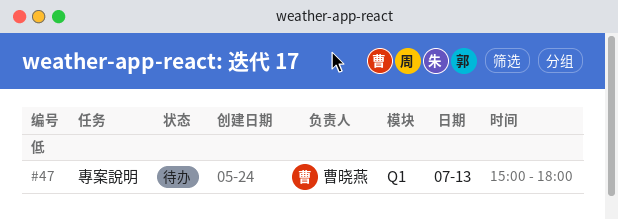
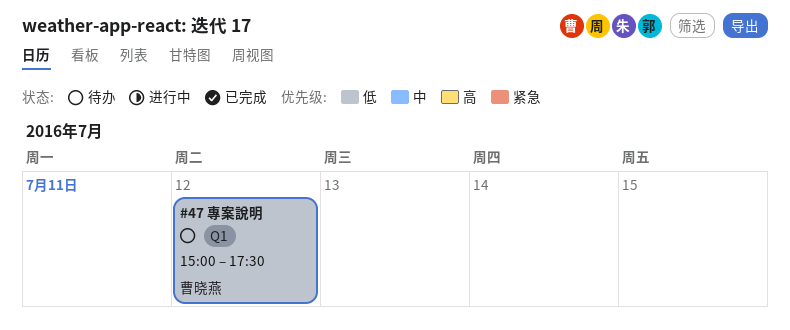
#47, day: Jul 13 -> Jul 12
#47, ends: 18:00 -> 17:30

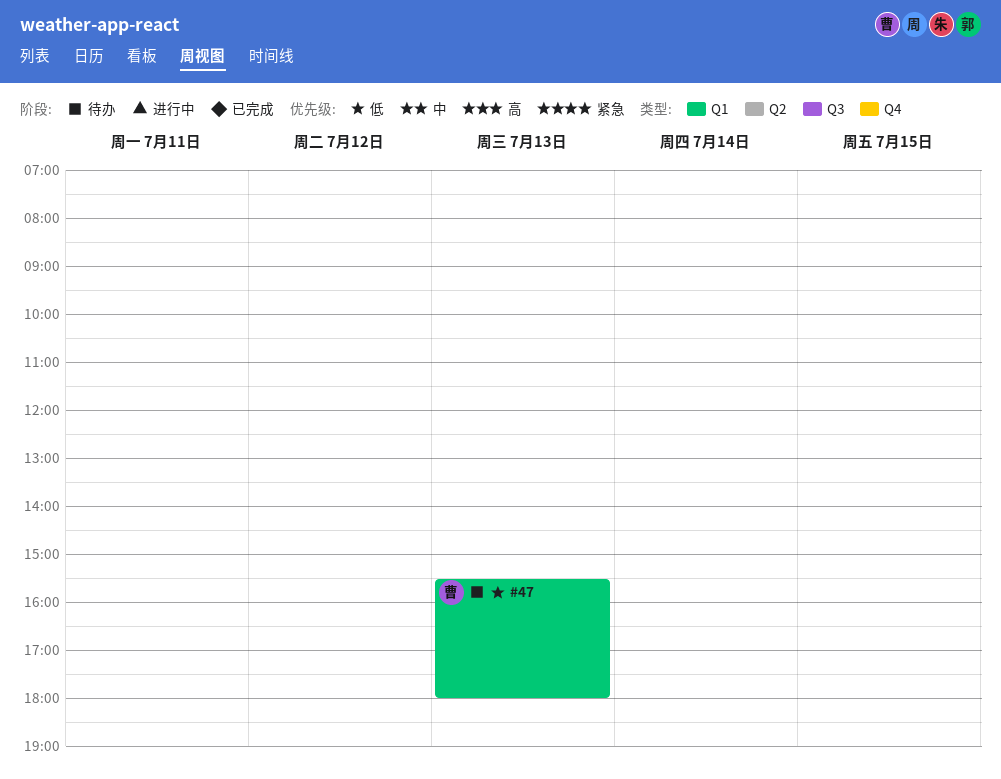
#47, day: Jul 12 -> Jul 13
#47, begins: 15:00 -> 15:30
#47, ends: 17:30 -> 18:00

